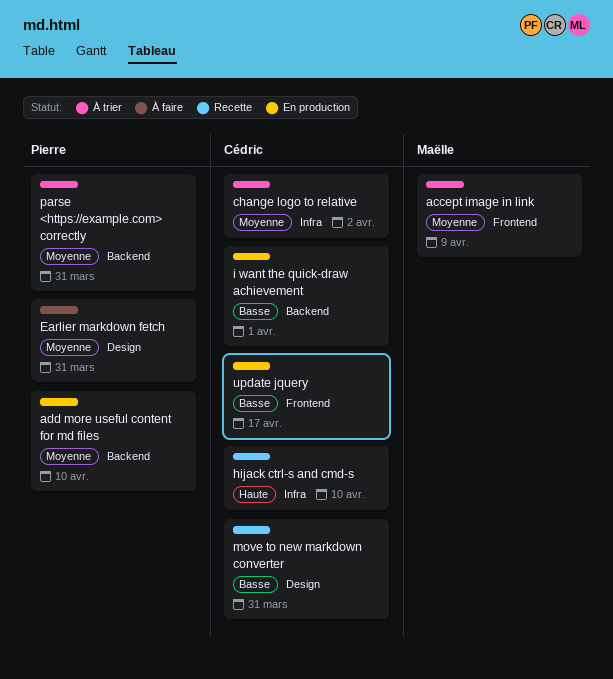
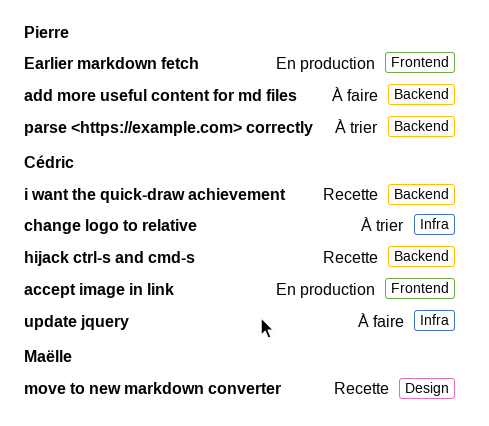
accept image in link, status: À trier -> En production
accept image in link, owner: Maëlle -> Cédric
add more useful content for md files, status: En production -> À faire
Earlier markdown fetch, status: À faire -> En production
Earlier markdown fetch, label: Design -> Frontend
hijack ctrl-s and cmd-s, label: Infra -> Backend
i want the quick-draw achievement, status: En production -> Recette
move to new markdown converter, owner: Cédric -> Maëlle
update jquery, status: En production -> À faire
update jquery, label: Frontend -> Infra

